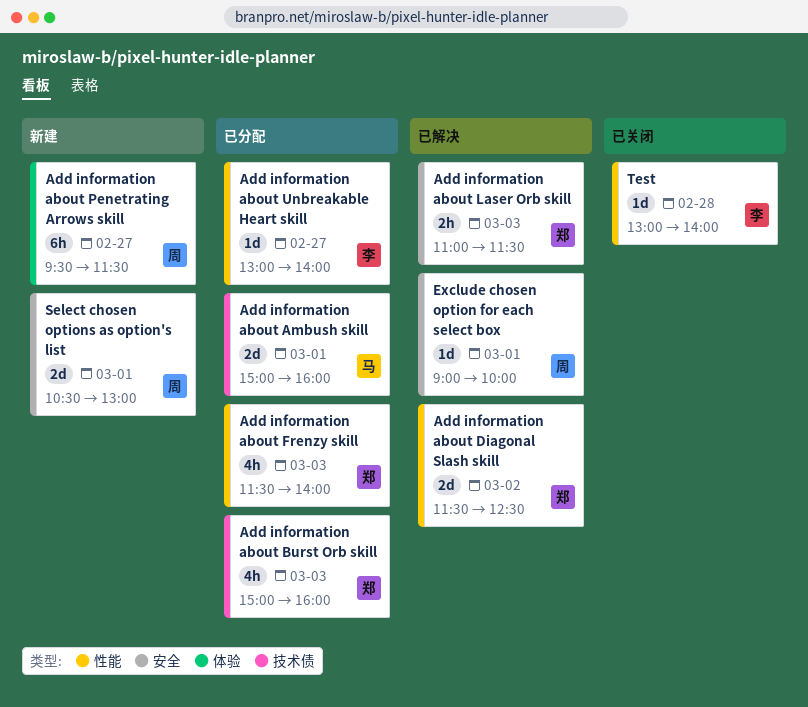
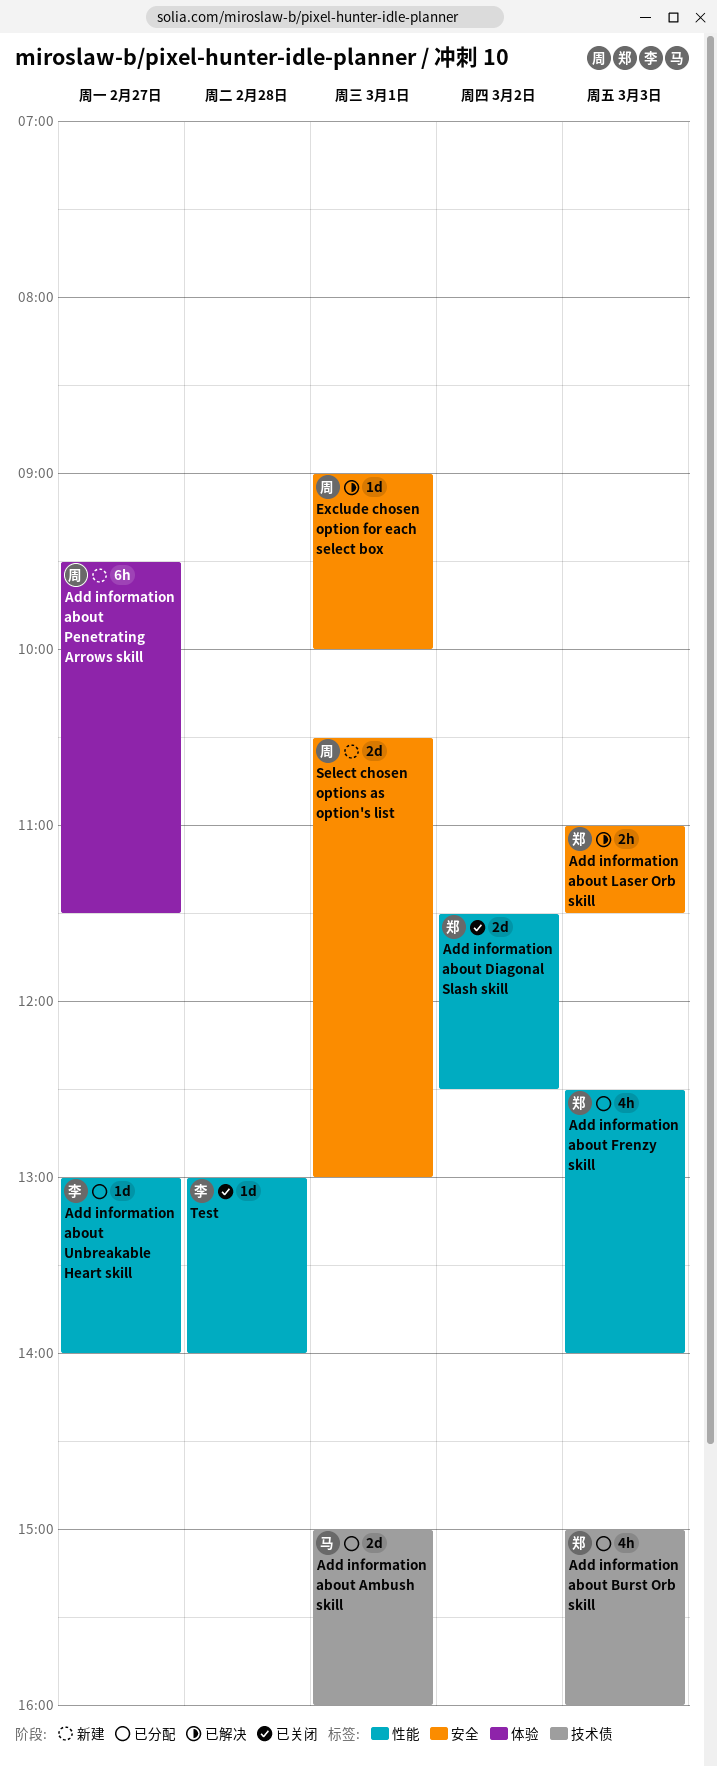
Add information about Diagonal Slash skill, status: 已解决 -> 已关闭
Add information about Frenzy skill, begins: 11:30 -> 12:30

